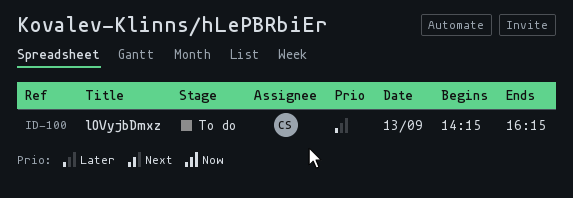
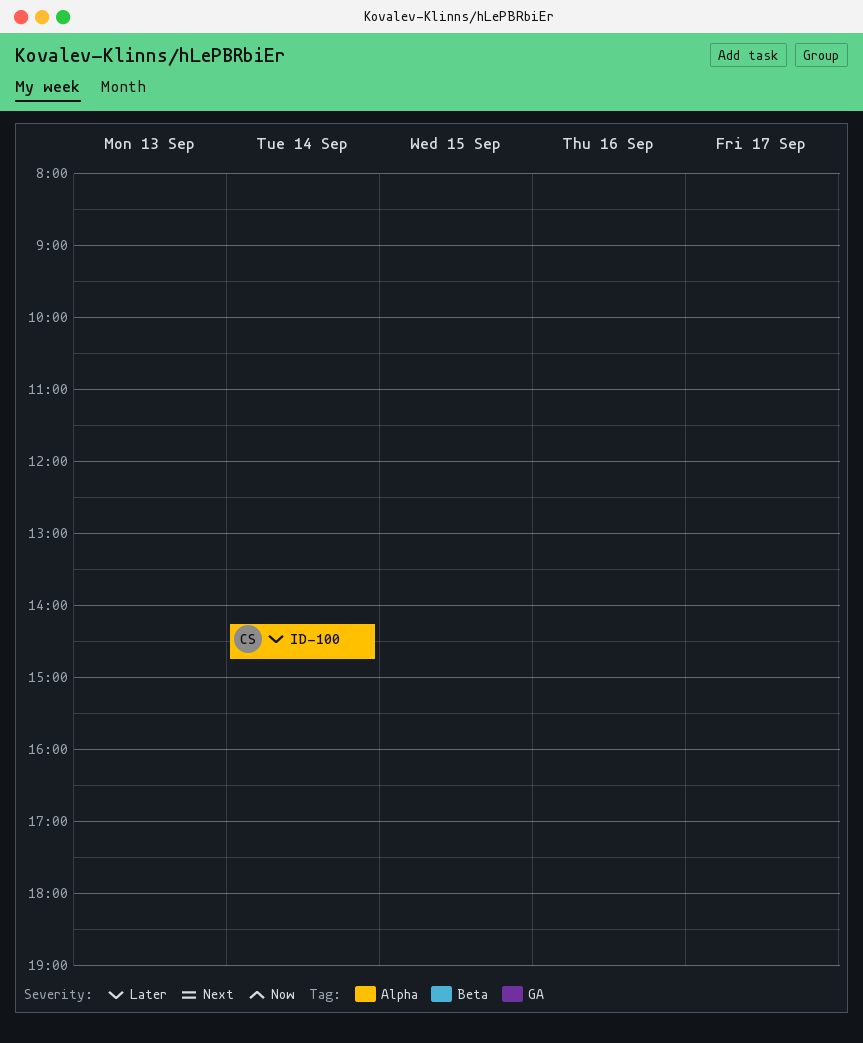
ID-100, day: Sep 13 -> Sep 14
ID-100, ends: 16:15 -> 14:45

